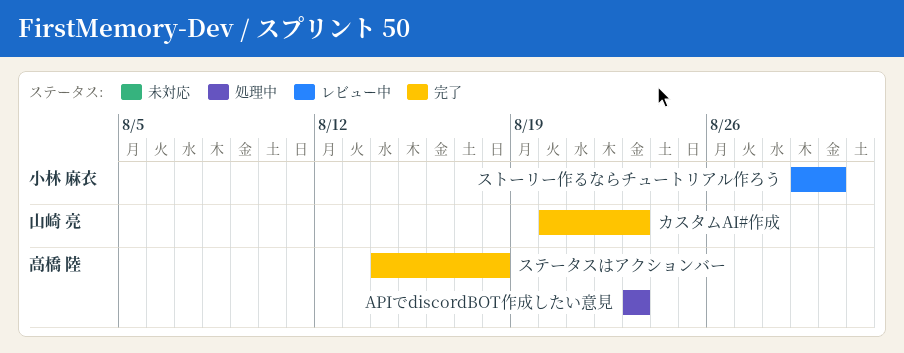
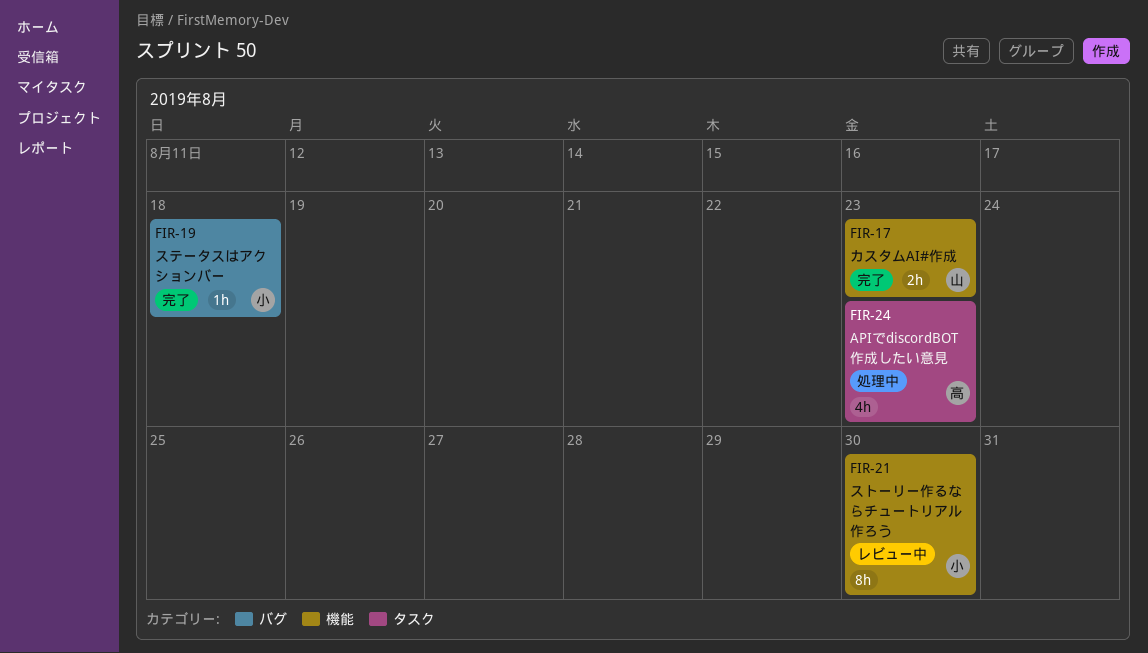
ステータスはアクションバー, owner: 高橋 陸 -> 小林 麻衣

